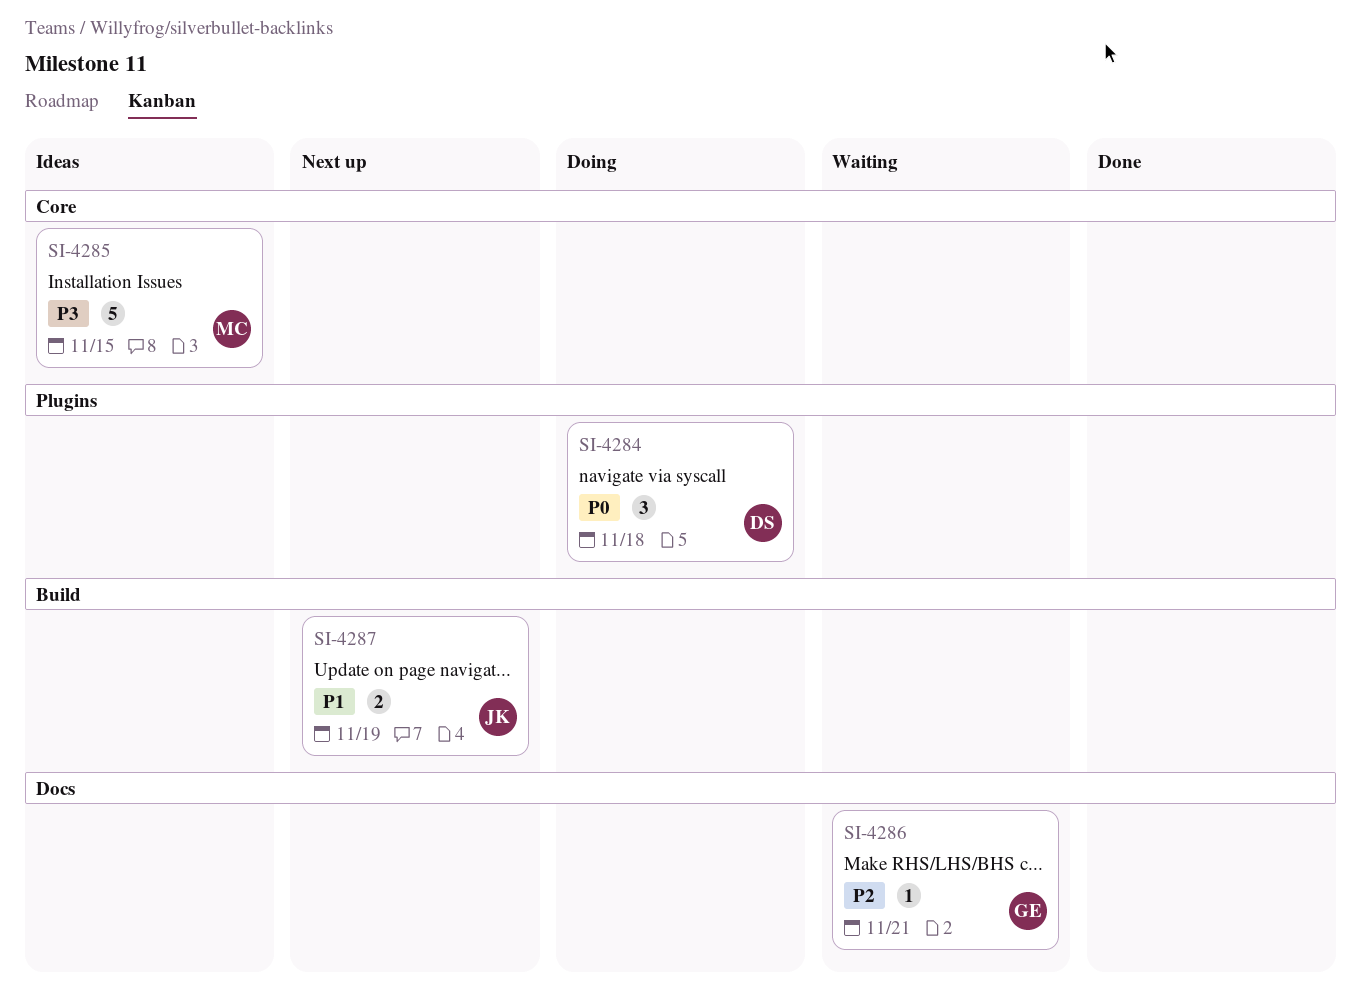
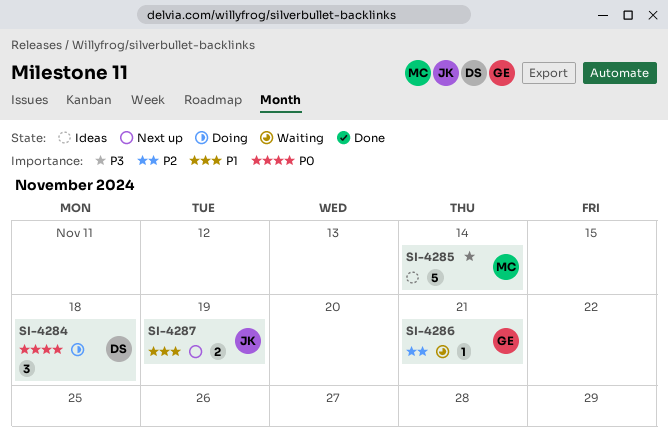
SI-4285, due: Nov 15 -> Nov 14

